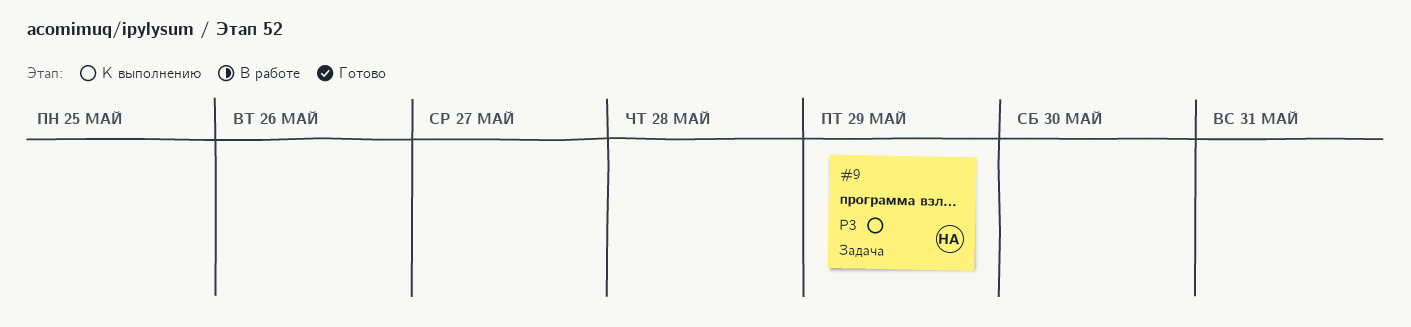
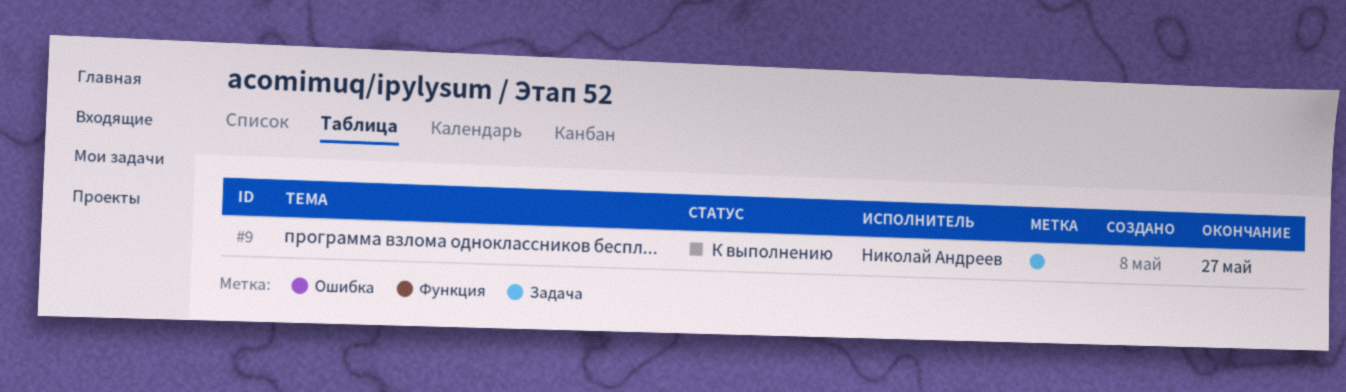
#9, due: May 29 -> May 27

